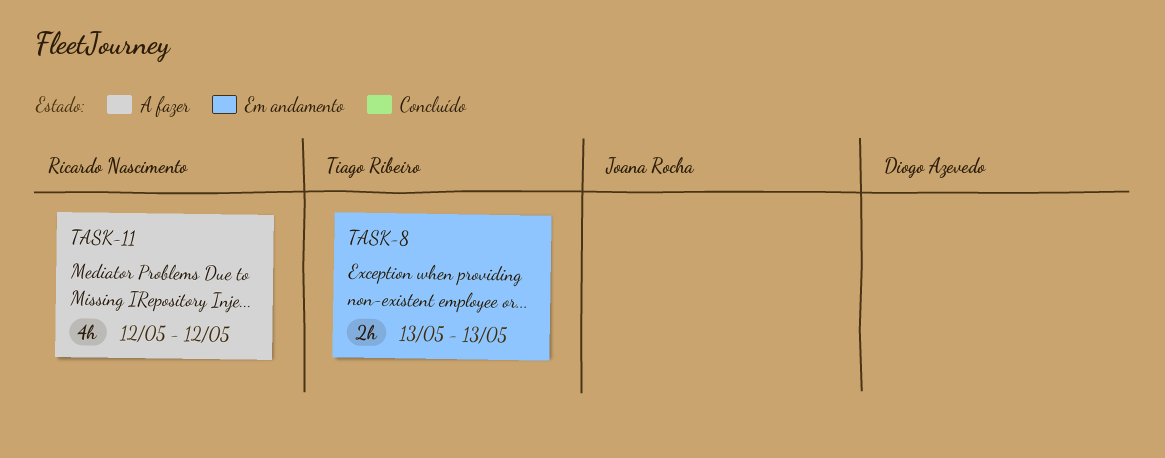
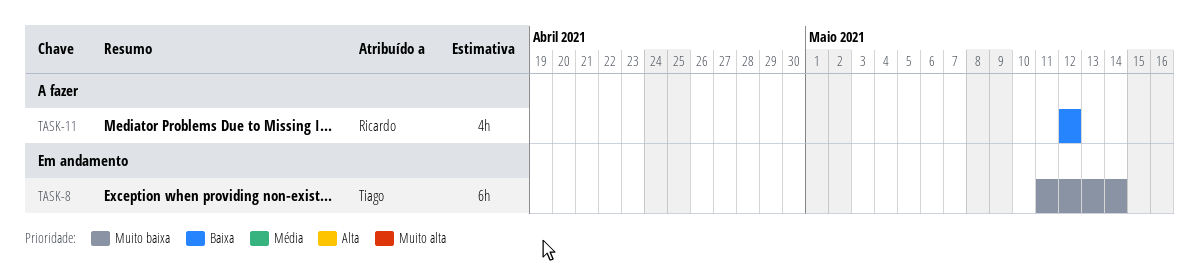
TASK-8, estimate: 2h -> 6h
TASK-8, start: May 13 -> May 11
TASK-8, due: May 13 -> May 14

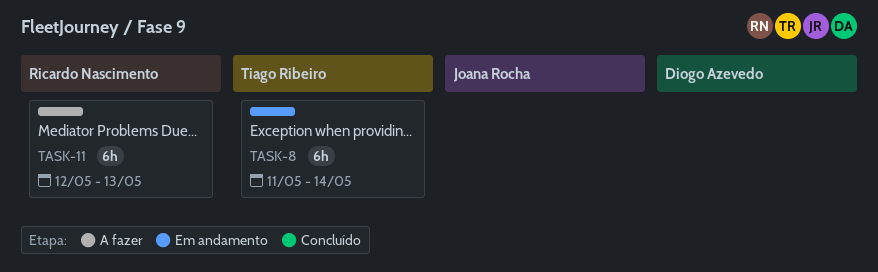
TASK-11, estimate: 4h -> 6h
TASK-11, due: May 12 -> May 13

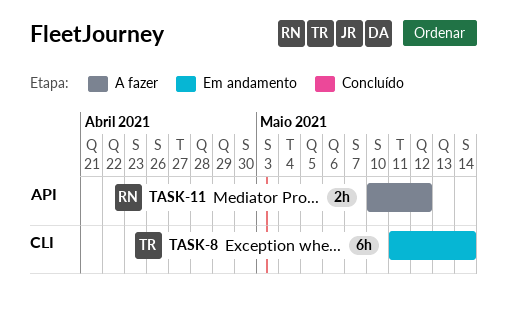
TASK-11, estimate: 6h -> 2h
TASK-11, start: May 12 -> May 10
TASK-11, due: May 13 -> May 12

